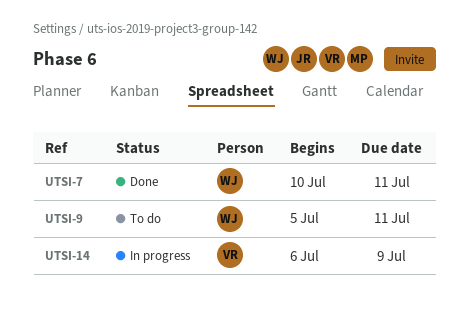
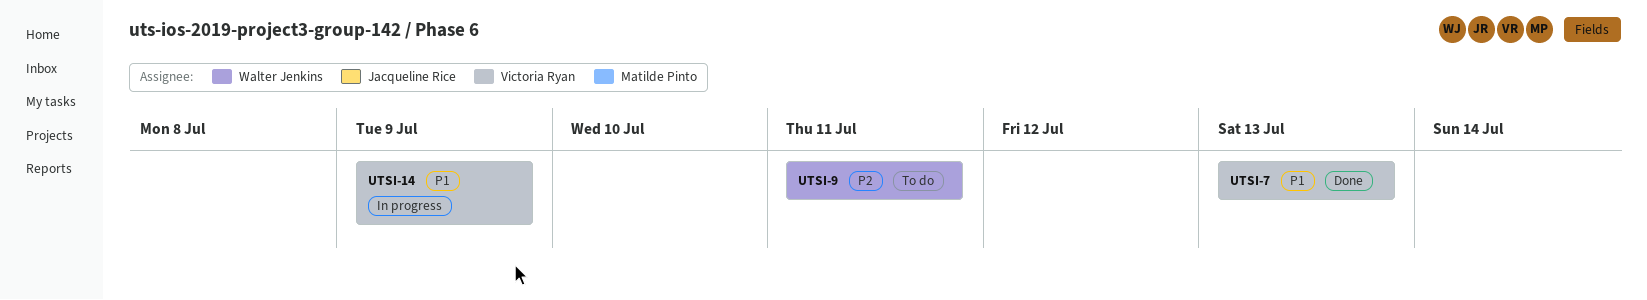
UTSI-7, owner: Walter Jenkins -> Victoria Ryan
UTSI-7, due: Jul 11 -> Jul 13

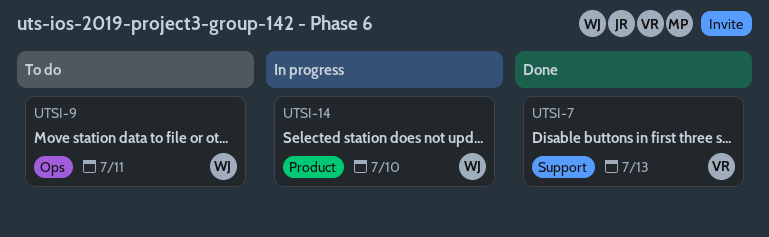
UTSI-14, owner: Victoria Ryan -> Walter Jenkins
UTSI-14, due: Jul 9 -> Jul 10

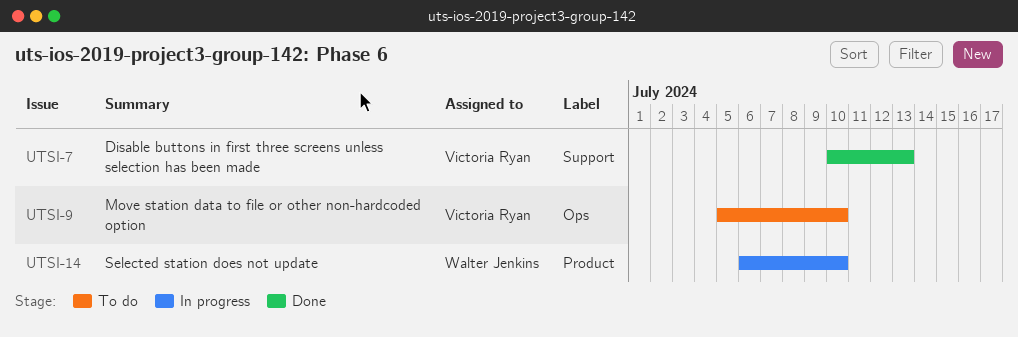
UTSI-9, owner: Walter Jenkins -> Victoria Ryan
UTSI-9, due: Jul 11 -> Jul 10

